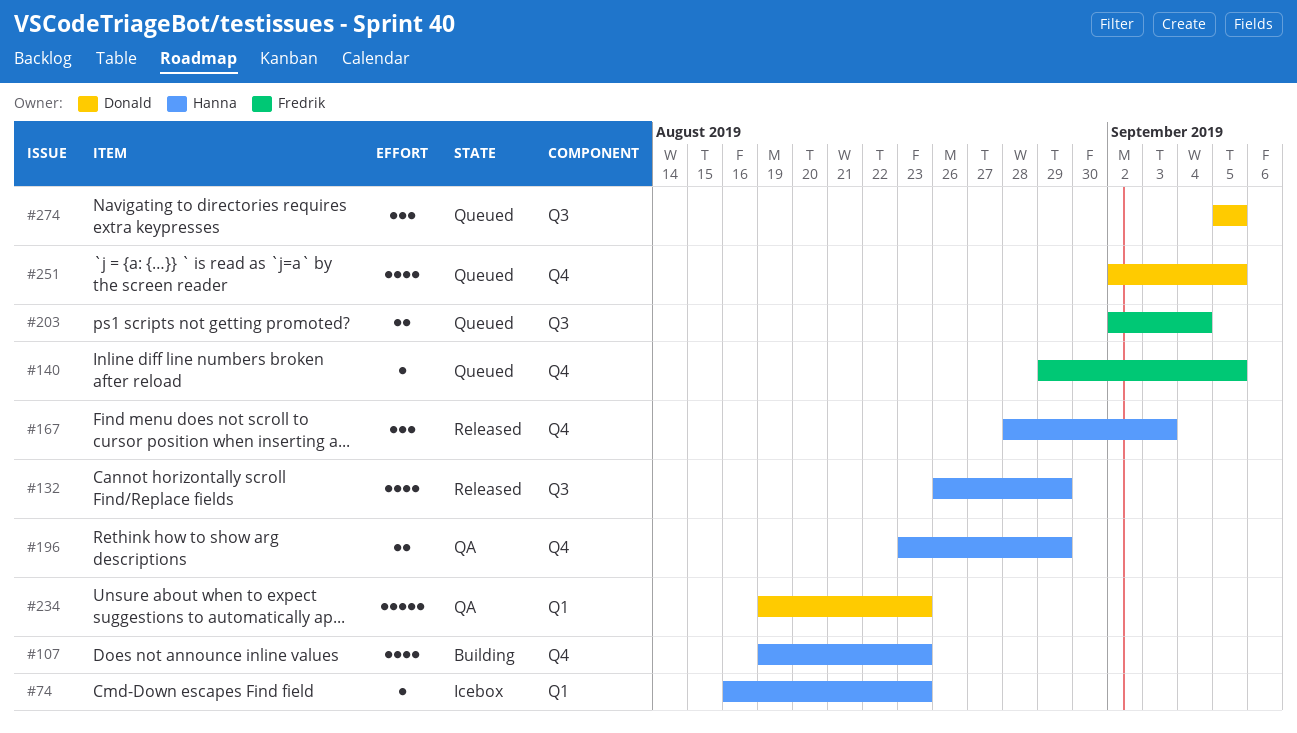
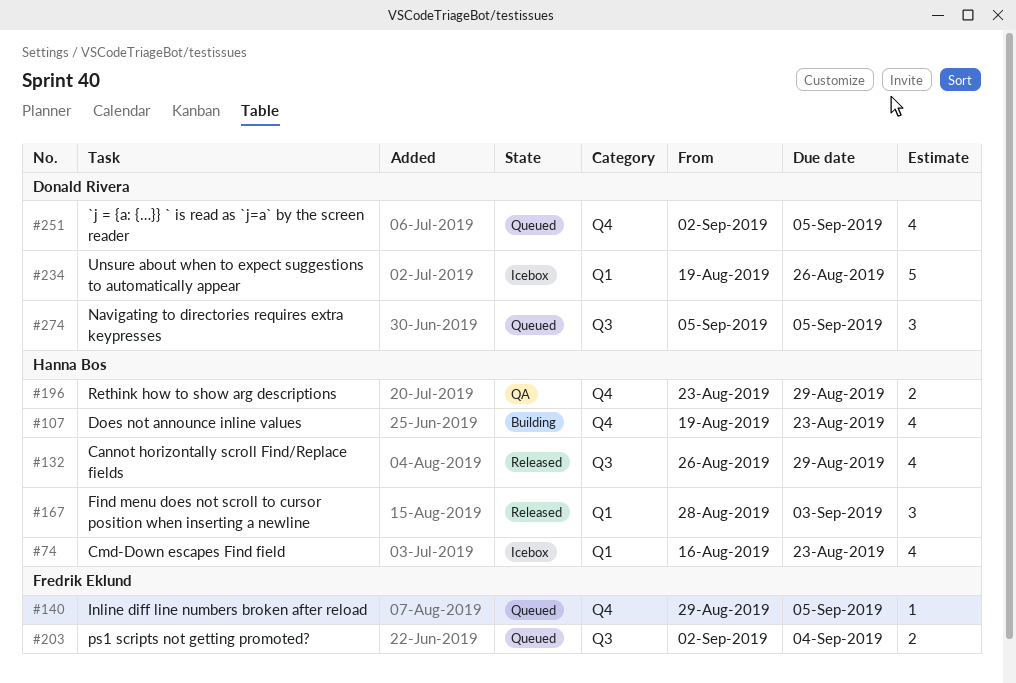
#74, estimate: 1 -> 4
#167, label: Q4 -> Q1
#234, status: QA -> Icebox
#234, due: Aug 23 -> Aug 26

